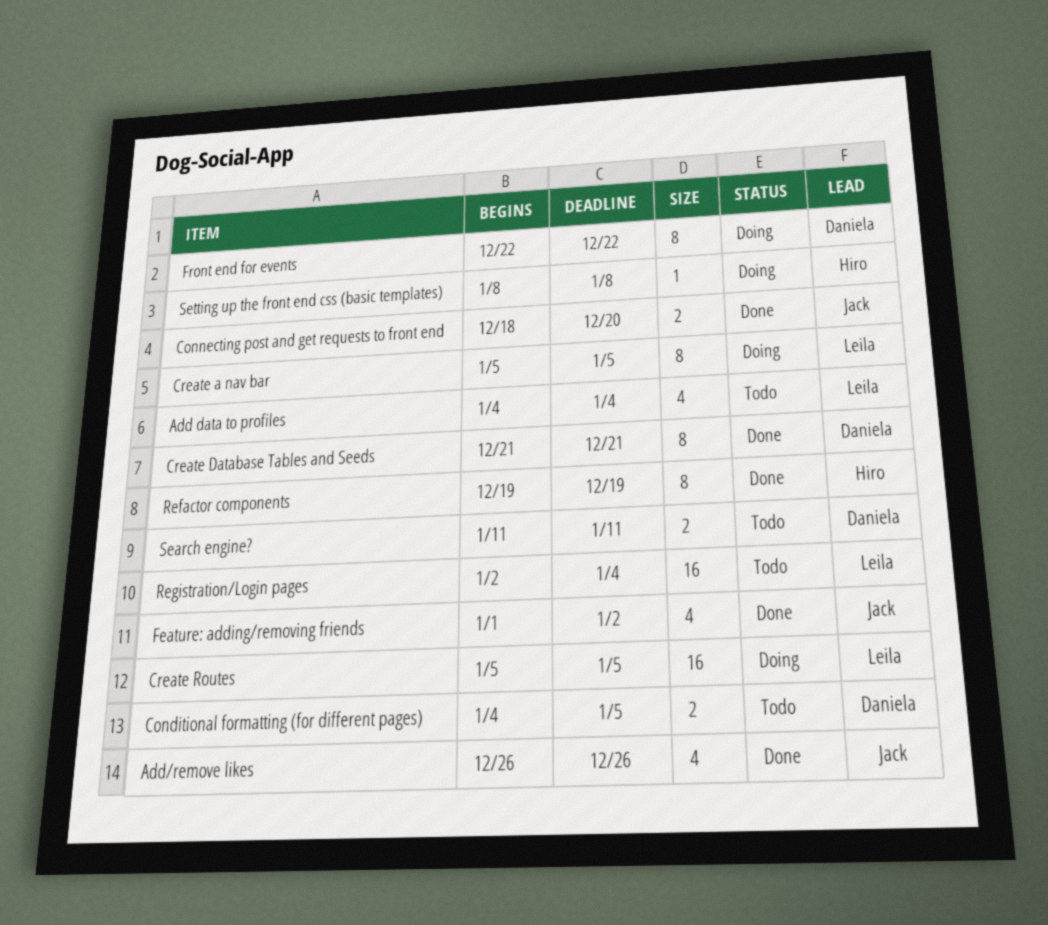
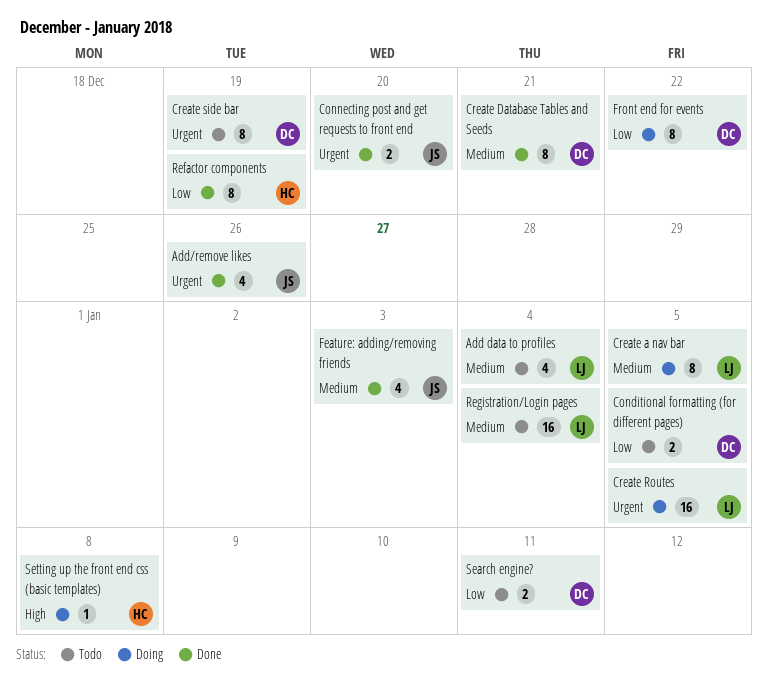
Create side bar: none -> present
Feature: adding/removing friends, due: Jan 2 -> Jan 3

